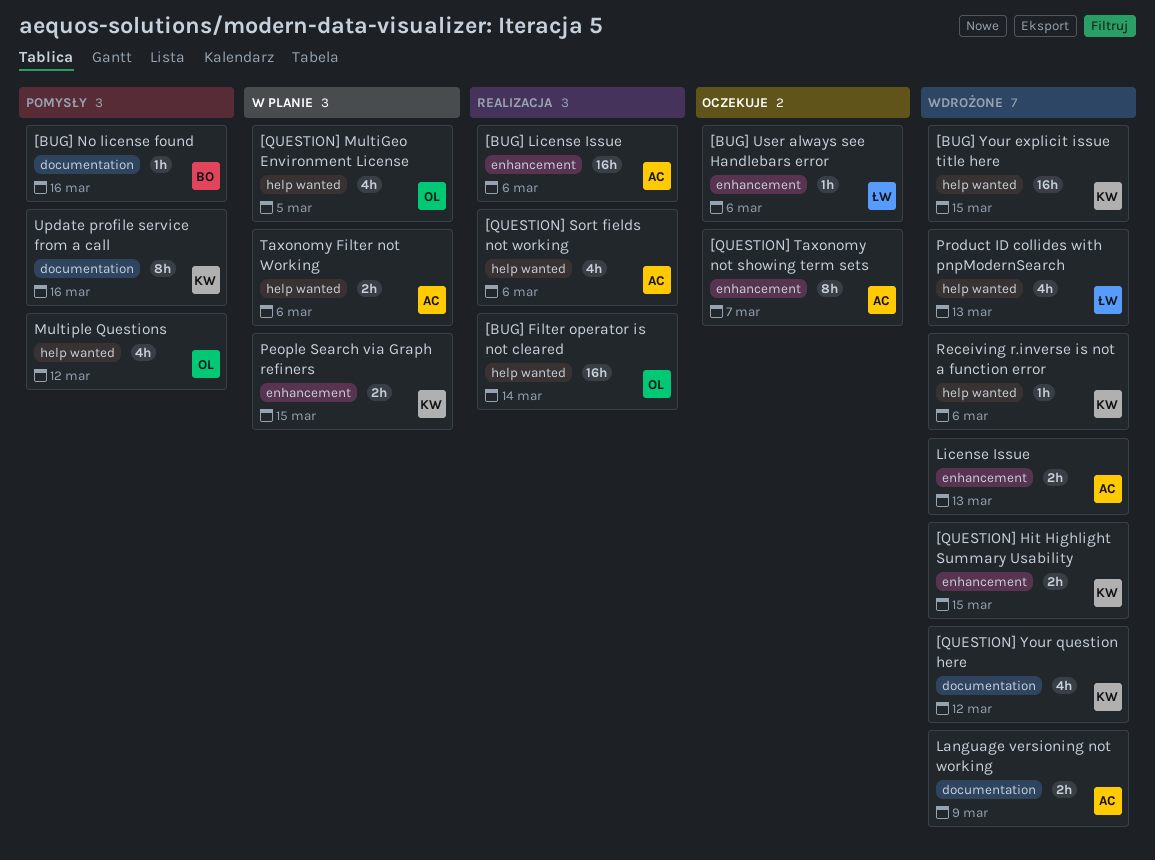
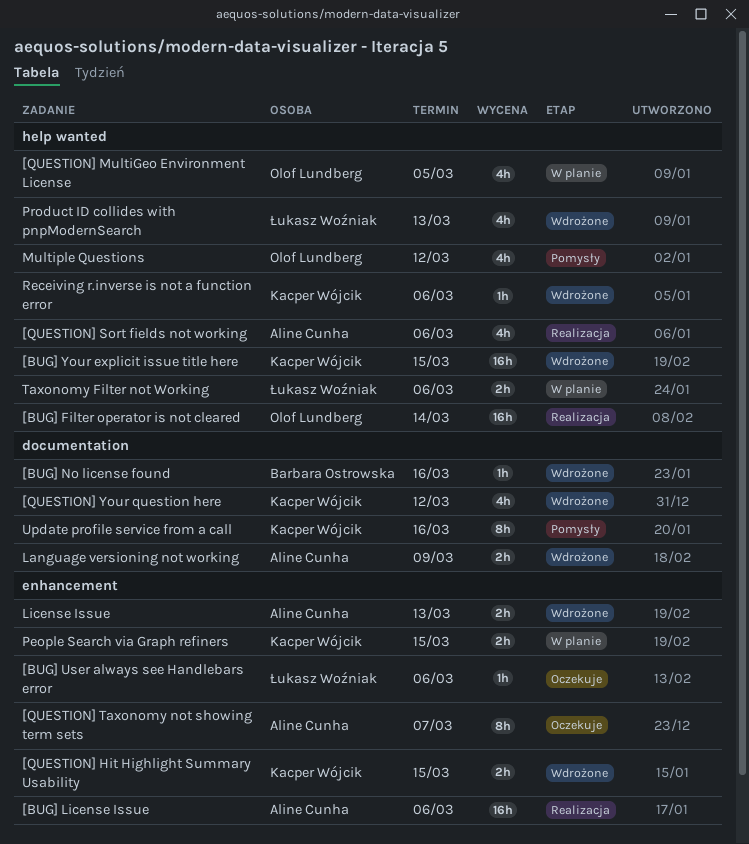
[BUG] No license found, status: Pomysły -> Wdrożone
Taxonomy Filter not Working, owner: Aline Cunha -> Łukasz Woźniak

